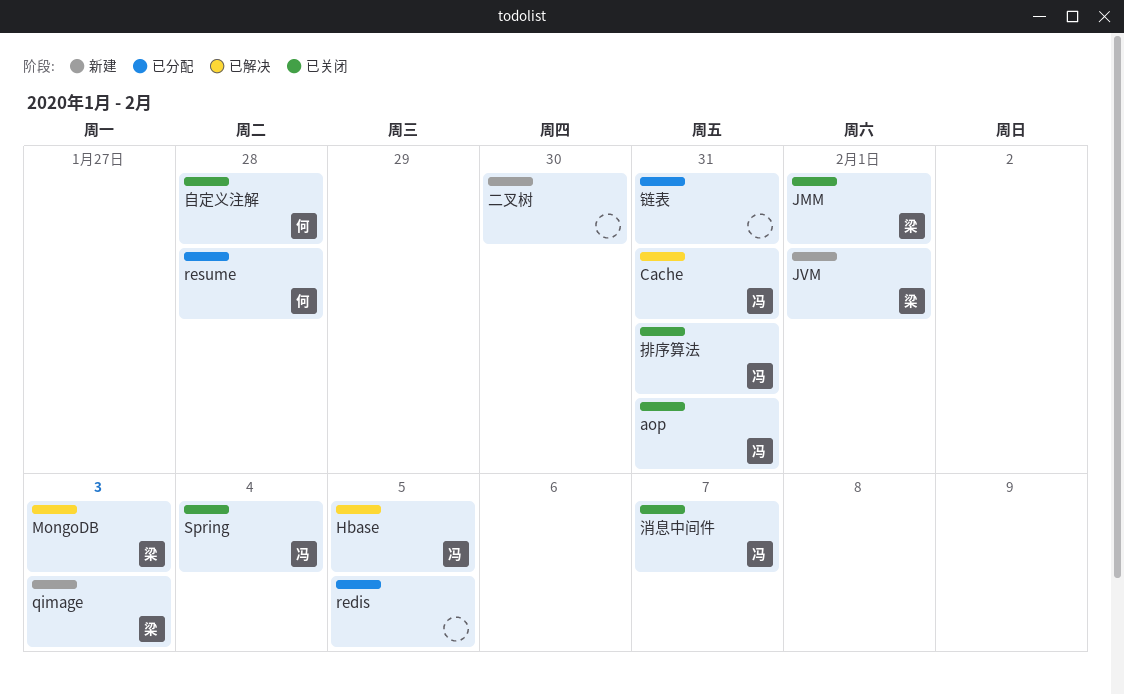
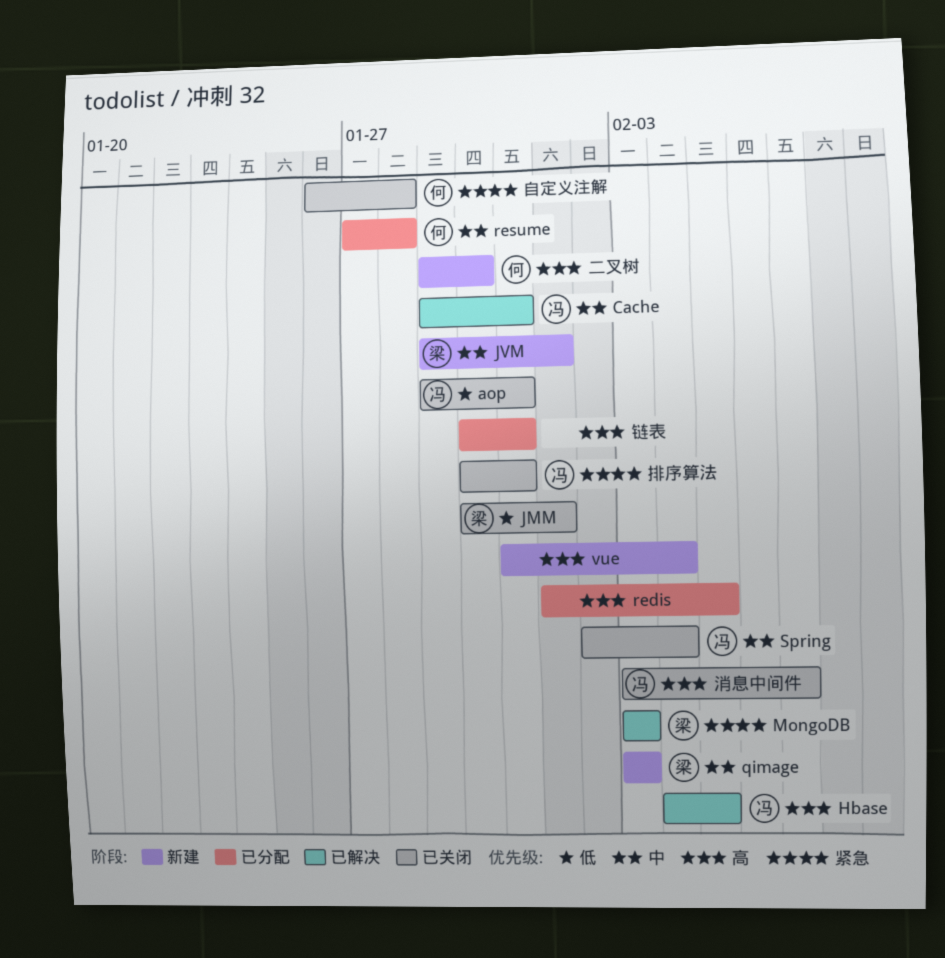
vue: none -> present
二叉树, owner: none -> 何

